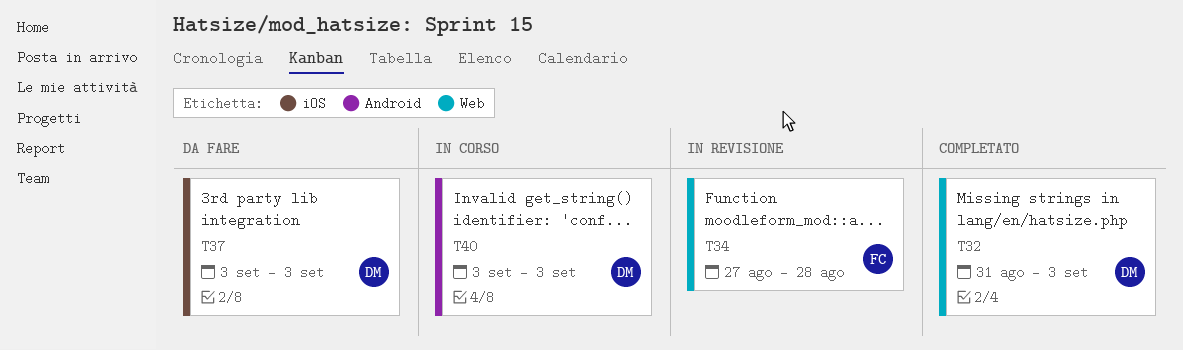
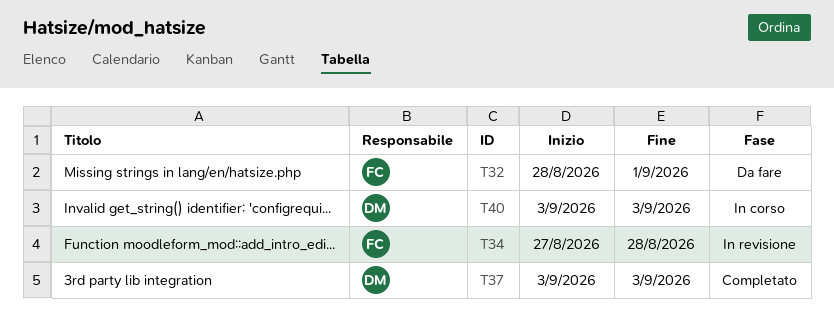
T32, status: Completato -> Da fare
T32, owner: DM -> FC
T32, start: Aug 31 -> Aug 28
T32, due: Sep 3 -> Sep 1
T37, status: Da fare -> Completato

